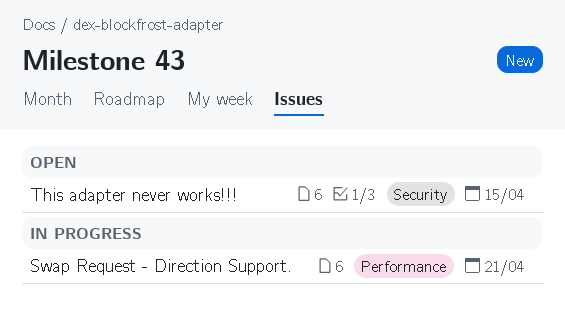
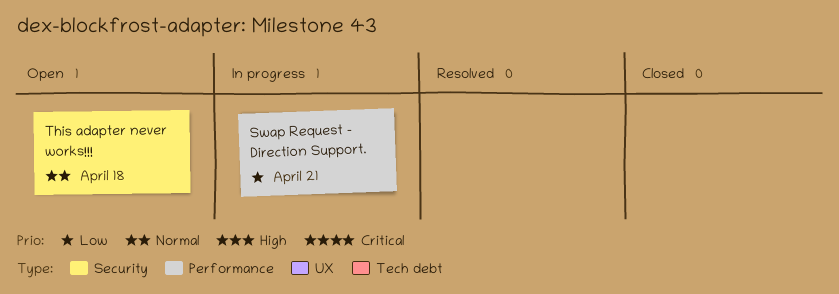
This adapter never works!!!, due: Apr 15 -> Apr 18

